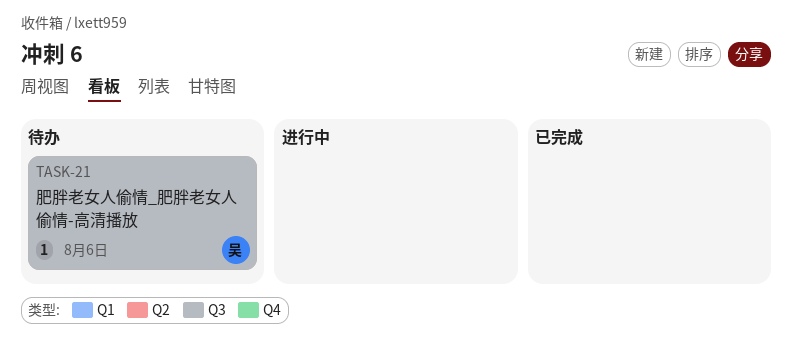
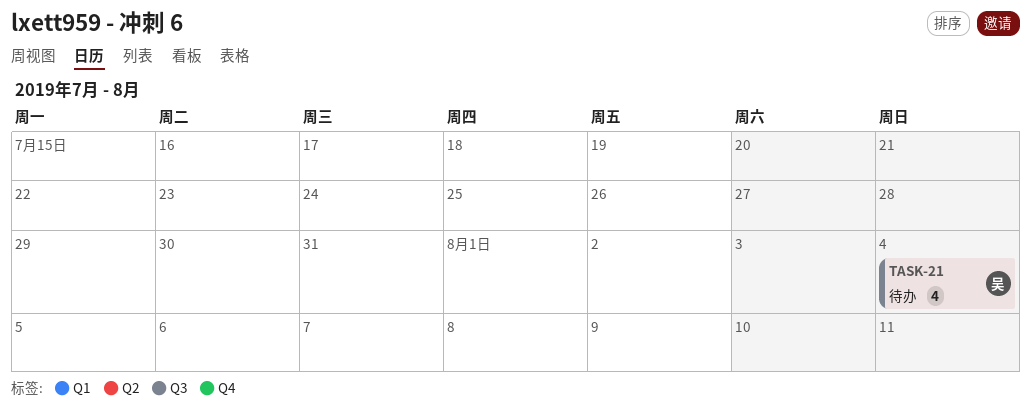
TASK-21, estimate: 1 -> 4
TASK-21, due: Aug 6 -> Aug 4

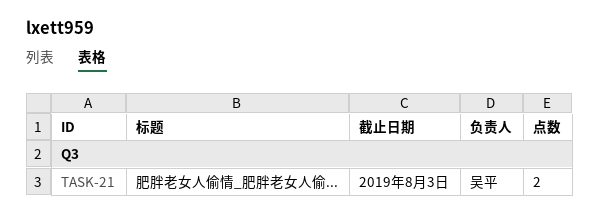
TASK-21, estimate: 4 -> 2
TASK-21, due: Aug 4 -> Aug 3

